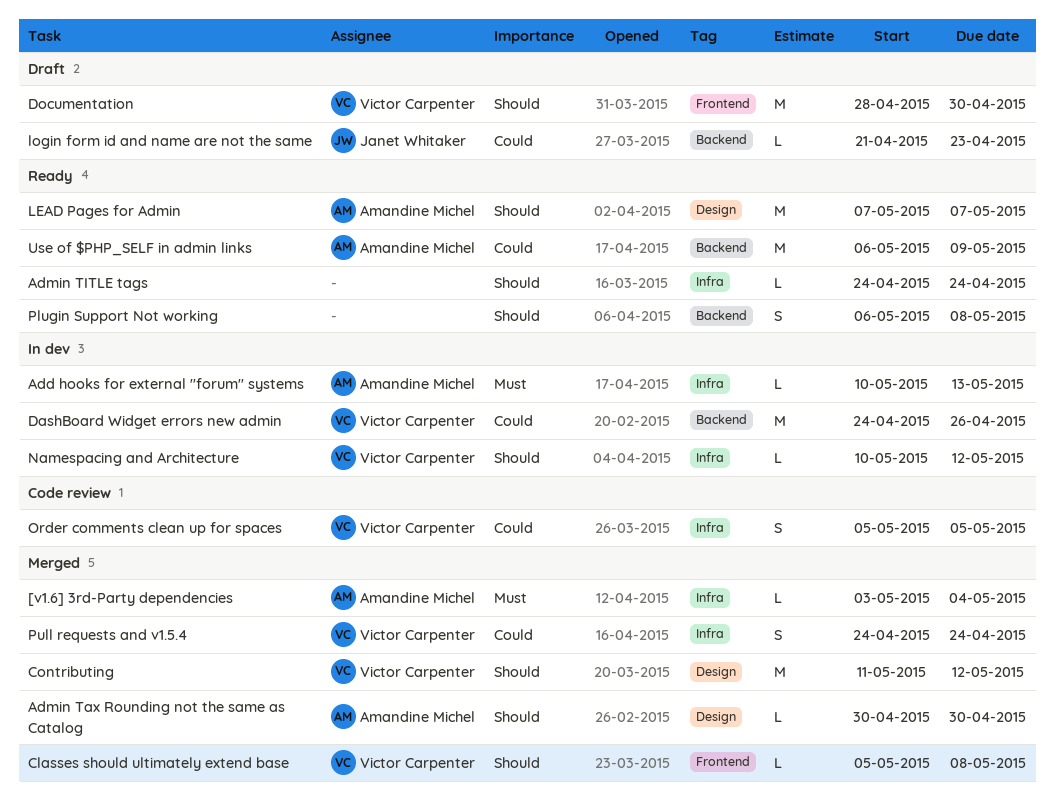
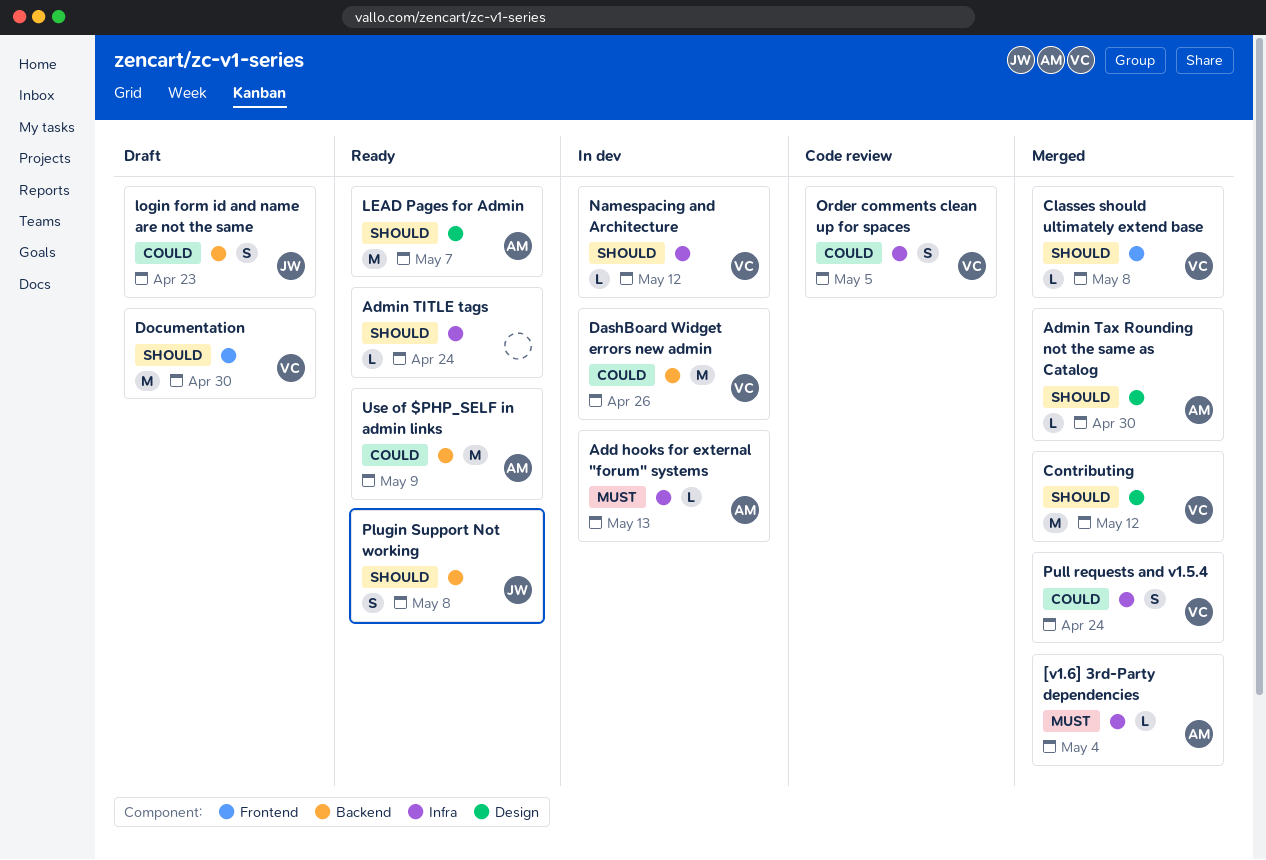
login form id and name are not the same, estimate: L -> S
Plugin Support Not working, owner: none -> Janet Whitaker

